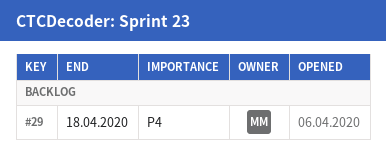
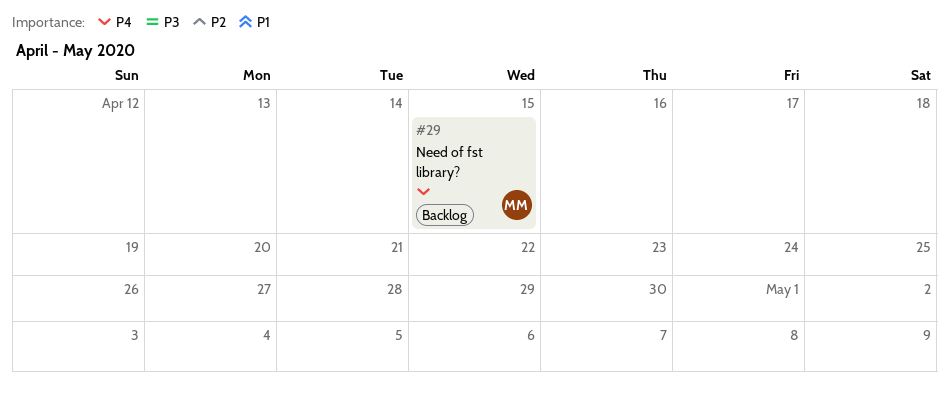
#29, due: Apr 18 -> Apr 15

